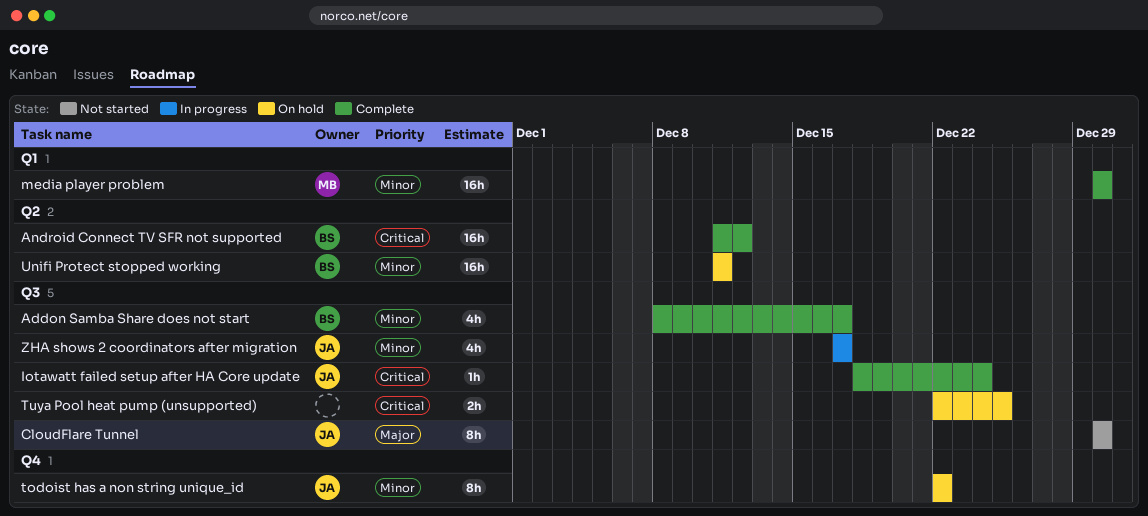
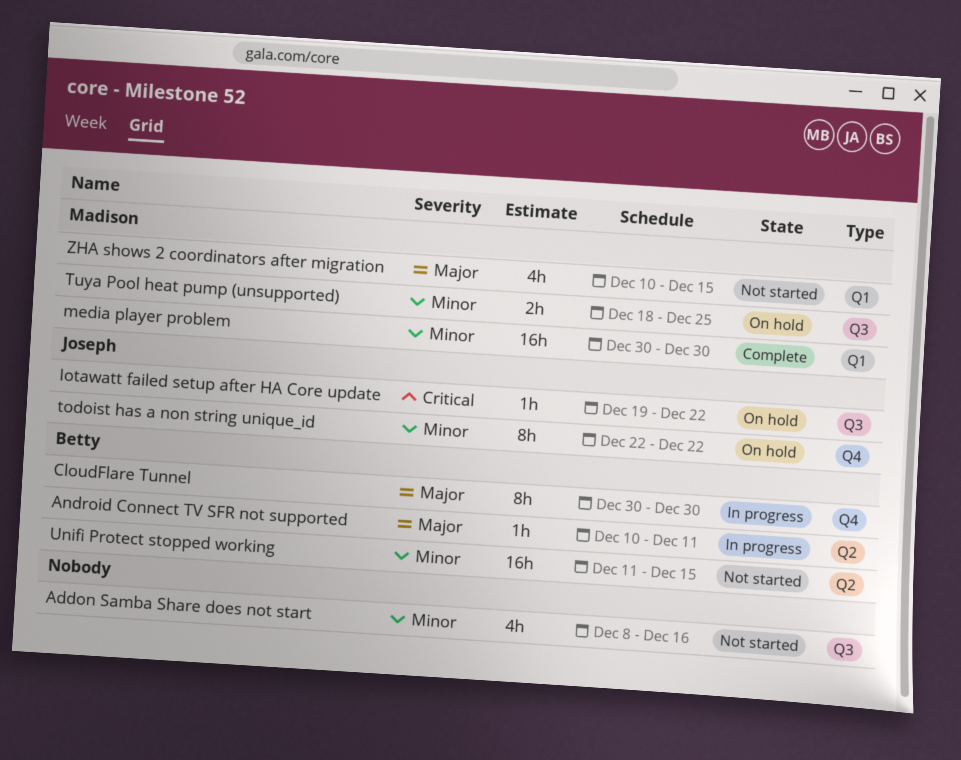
Addon Samba Share does not start, status: Complete -> Not started
Addon Samba Share does not start, owner: Betty -> none
Addon Samba Share does not start, due: Dec 17 -> Dec 16
Android Connect TV SFR not supported, status: Complete -> In progress
Android Connect TV SFR not supported, priority: Critical -> Major
Android Connect TV SFR not supported, estimate: 16h -> 1h
Android Connect TV SFR not supported, start: Dec 11 -> Dec 10
Android Connect TV SFR not supported, due: Dec 12 -> Dec 11
CloudFlare Tunnel, status: Not started -> In progress
CloudFlare Tunnel, owner: Joseph -> Betty
CloudFlare Tunnel, label: Q3 -> Q4
Iotawatt failed setup after HA Core update, status: Complete -> On hold
Iotawatt failed setup after HA Core update, start: Dec 18 -> Dec 19
Iotawatt failed setup after HA Core update, due: Dec 24 -> Dec 22
Tuya Pool heat pump (unsupported), owner: none -> Madison
Tuya Pool heat pump (unsupported), priority: Critical -> Minor
Tuya Pool heat pump (unsupported), start: Dec 22 -> Dec 18
Unifi Protect stopped working, status: On hold -> Not started
Unifi Protect stopped working, due: Dec 11 -> Dec 15
ZHA shows 2 coordinators after migration, status: In progress -> Not started
ZHA shows 2 coordinators after migration, owner: Joseph -> Madison
ZHA shows 2 coordinators after migration, priority: Minor -> Major
ZHA shows 2 coordinators after migration, label: Q3 -> Q1
ZHA shows 2 coordinators after migration, start: Dec 17 -> Dec 10
ZHA shows 2 coordinators after migration, due: Dec 17 -> Dec 15

